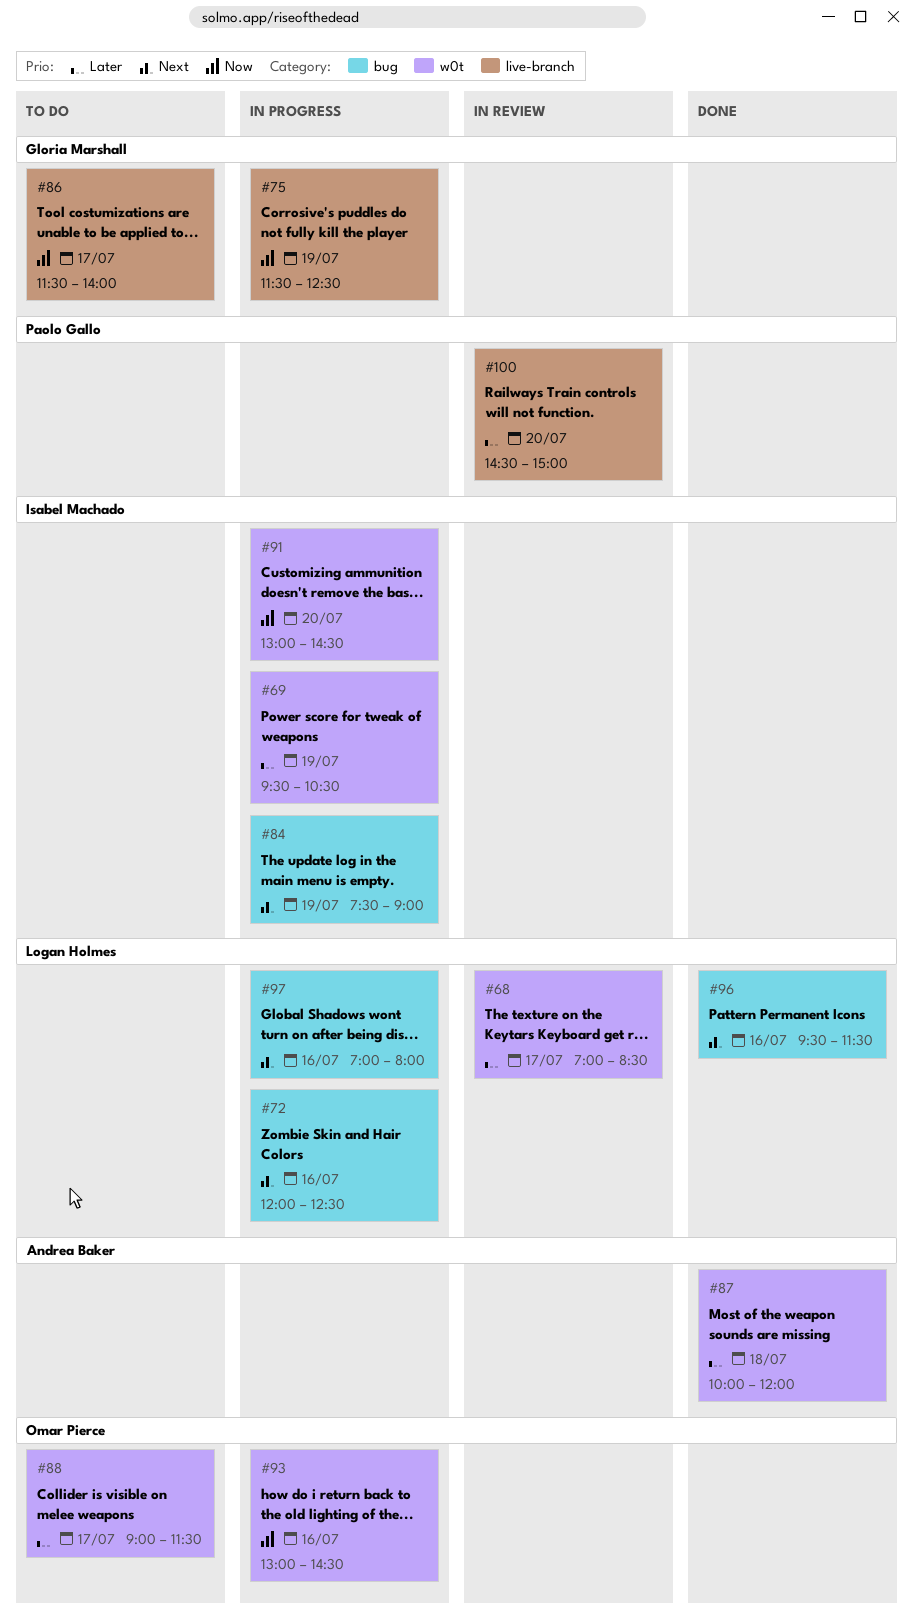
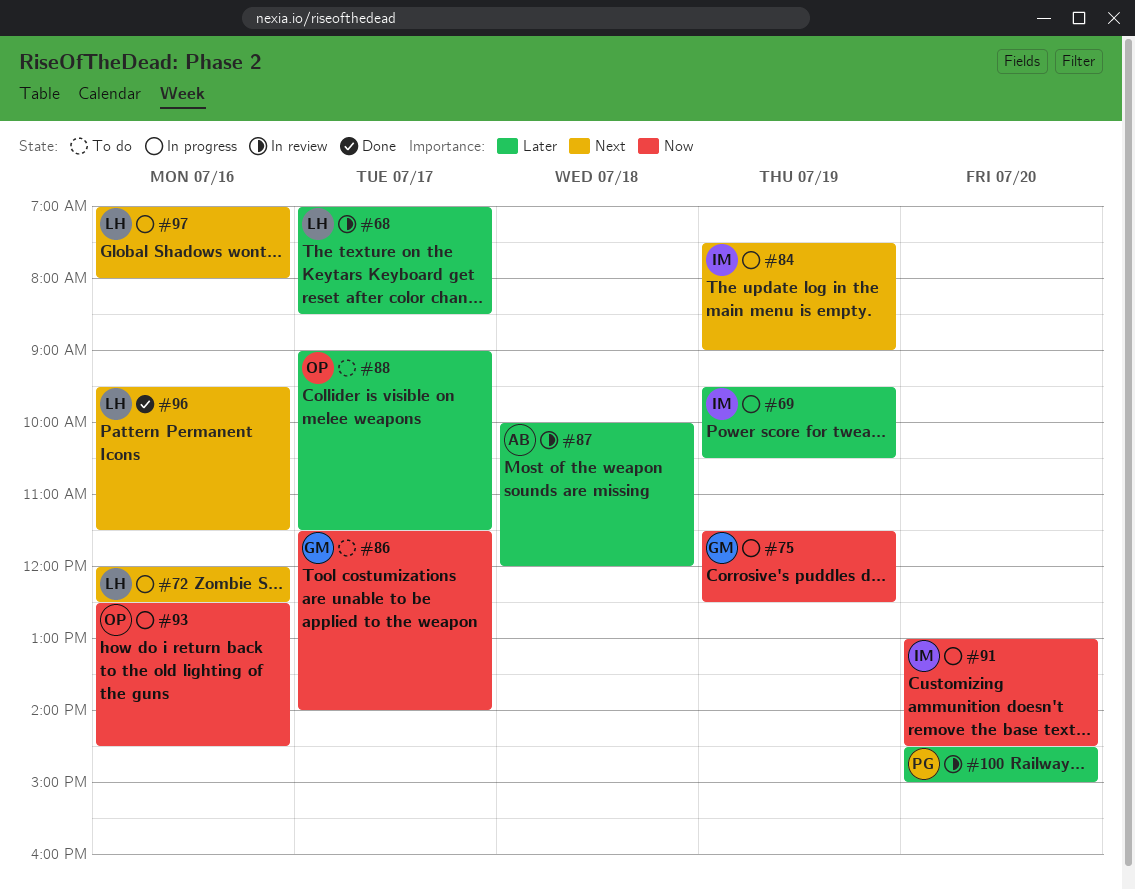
#87, status: Done -> In review
#93, begins: 13:00 -> 12:30

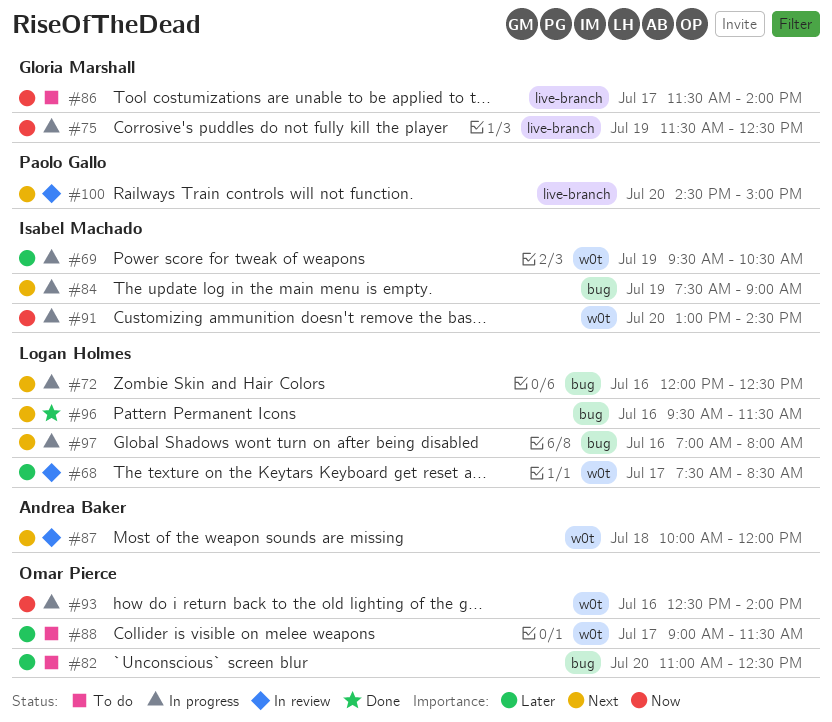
#68, begins: 07:00 -> 07:30
#82: none -> present
#87, priority: Later -> Next
#93, ends: 14:30 -> 14:00
#100, priority: Later -> Next

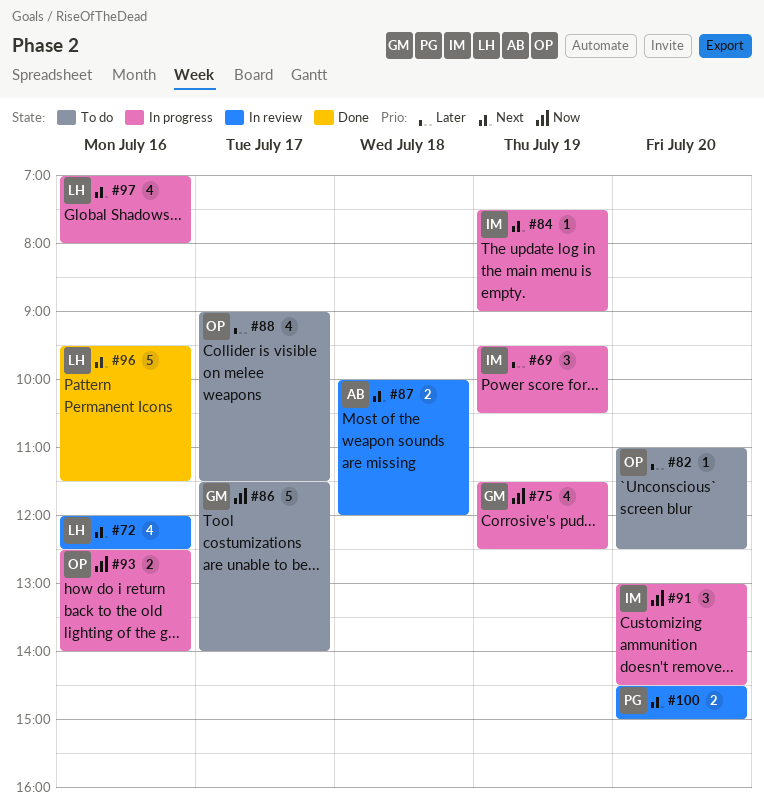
#68: present -> none
#72, status: In progress -> In review

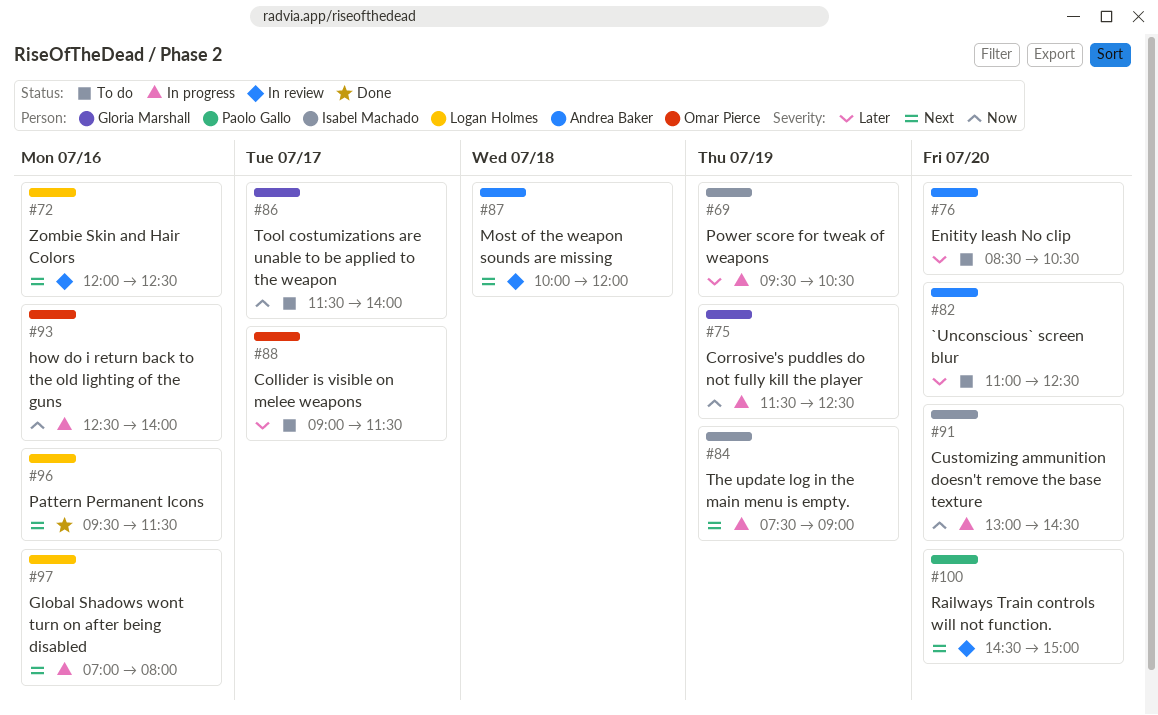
#76: none -> present
#82, owner: Omar Pierce -> Andrea Baker

